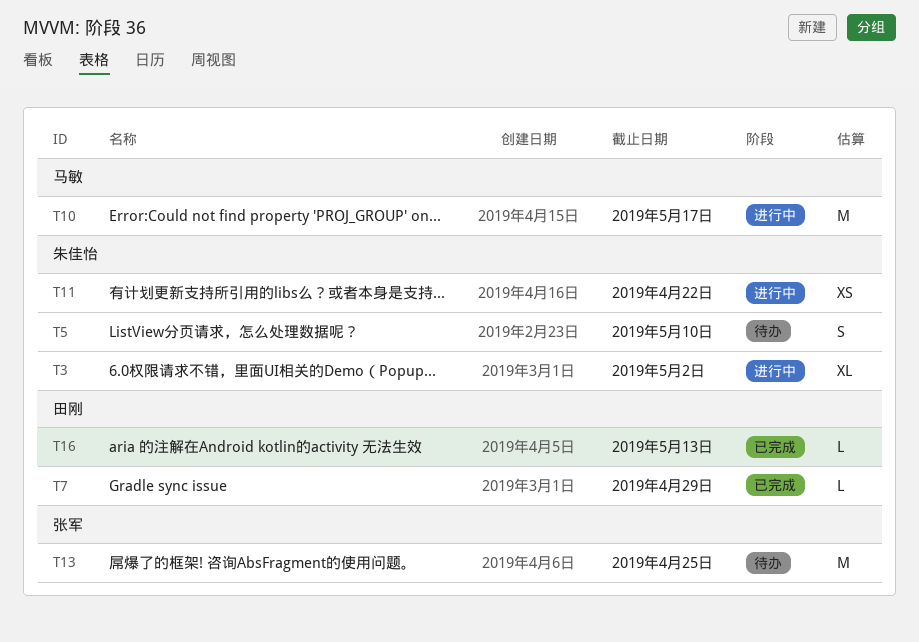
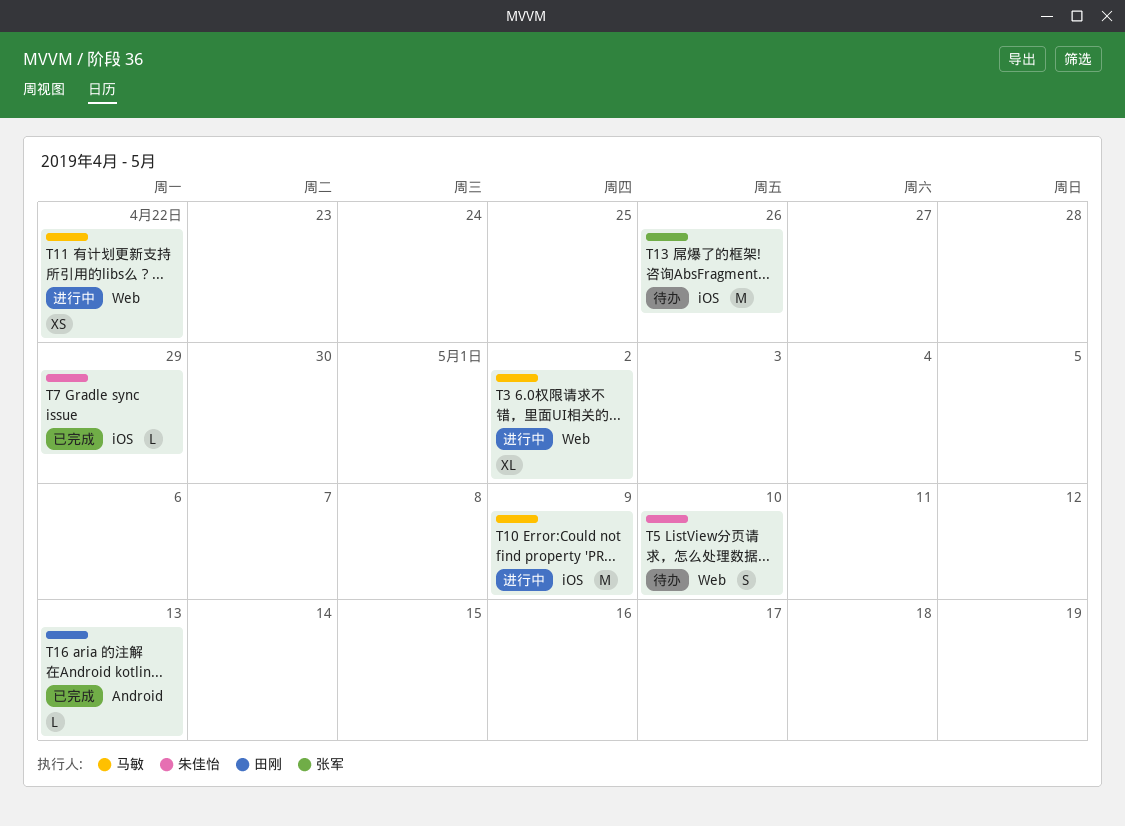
T3, owner: 朱佳怡 -> 马敏
T7, owner: 田刚 -> 朱佳怡
T10, due: May 17 -> May 9
T11, owner: 朱佳怡 -> 马敏
T13, due: Apr 25 -> Apr 26

